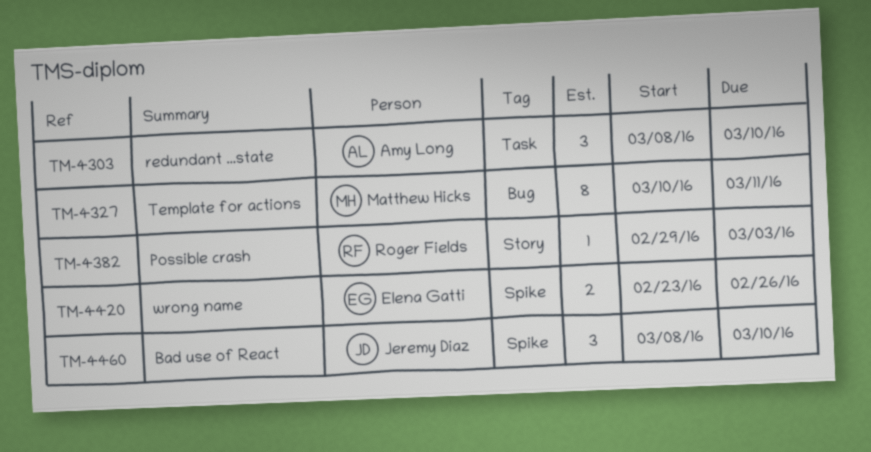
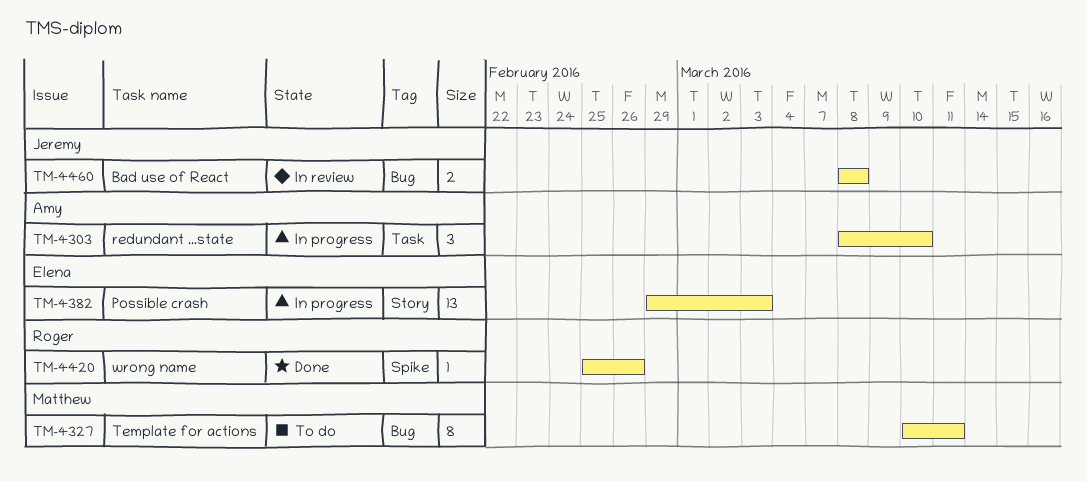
TM-4382, owner: Roger Fields -> Elena Gatti
TM-4382, estimate: 1 -> 13
TM-4420, owner: Elena Gatti -> Roger Fields
TM-4420, estimate: 2 -> 1
TM-4420, start: Feb 23 -> Feb 25
TM-4460, label: Spike -> Bug
TM-4460, estimate: 3 -> 2
TM-4460, due: Mar 10 -> Mar 8

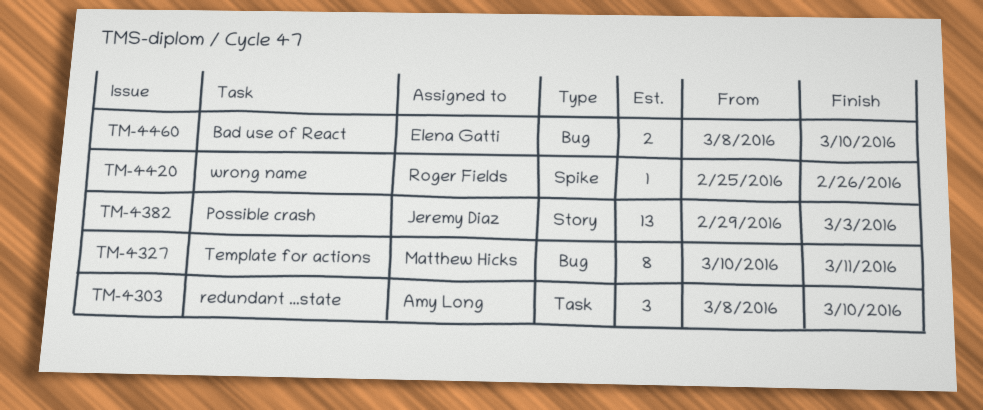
TM-4382, owner: Elena Gatti -> Jeremy Diaz
TM-4460, owner: Jeremy Diaz -> Elena Gatti
TM-4460, due: Mar 8 -> Mar 10

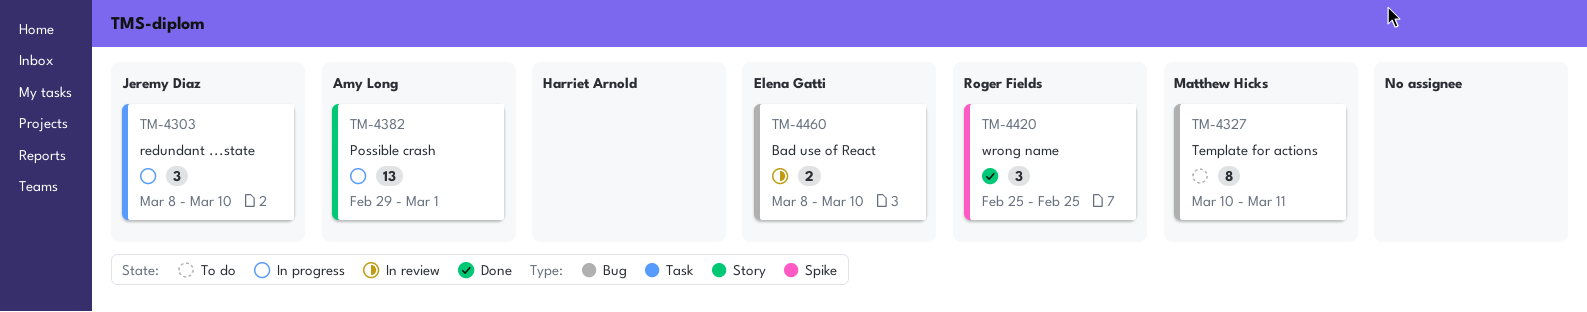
TM-4303, owner: Amy Long -> Jeremy Diaz
TM-4382, owner: Jeremy Diaz -> Amy Long
TM-4382, due: Mar 3 -> Mar 1
TM-4420, estimate: 1 -> 3
TM-4420, due: Feb 26 -> Feb 25

